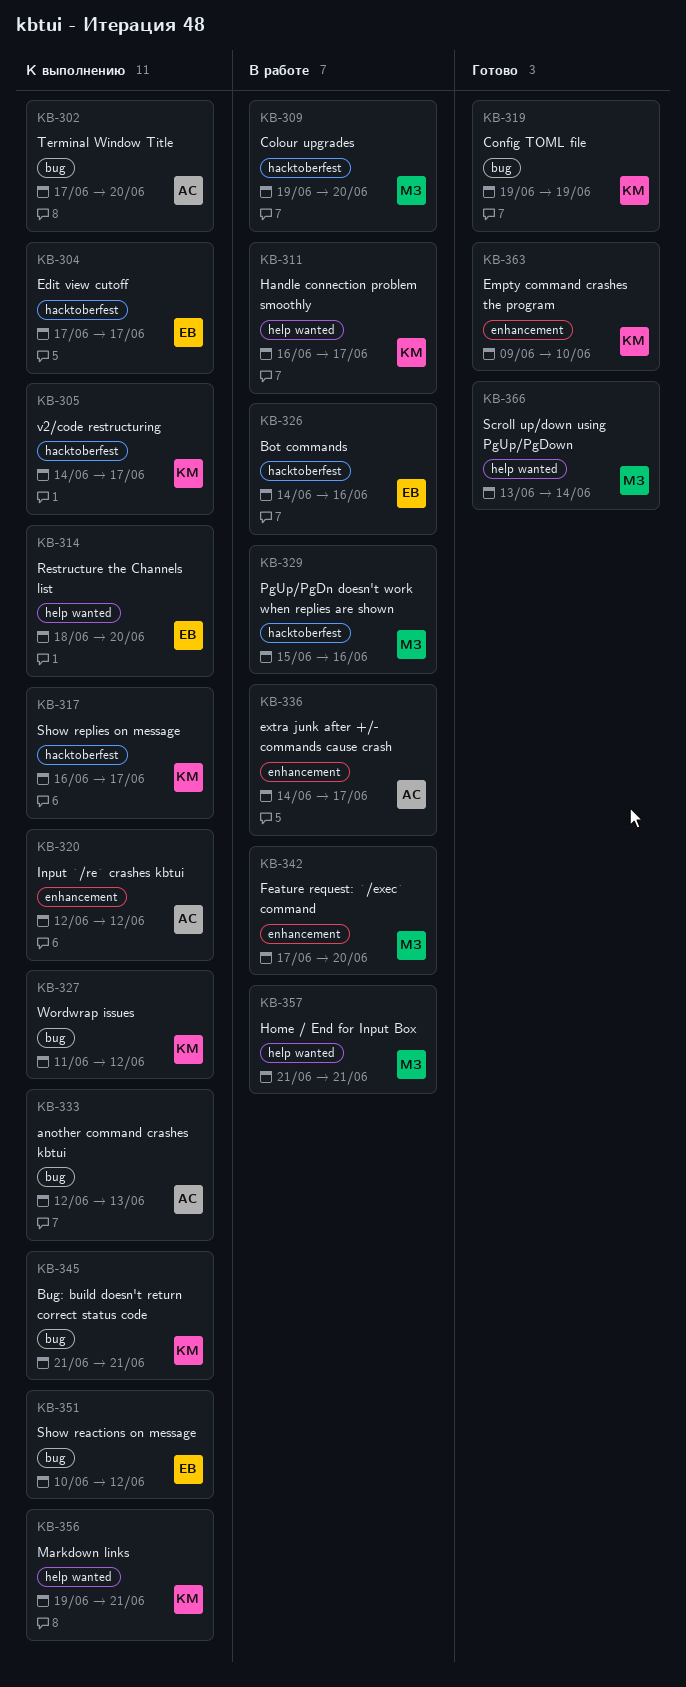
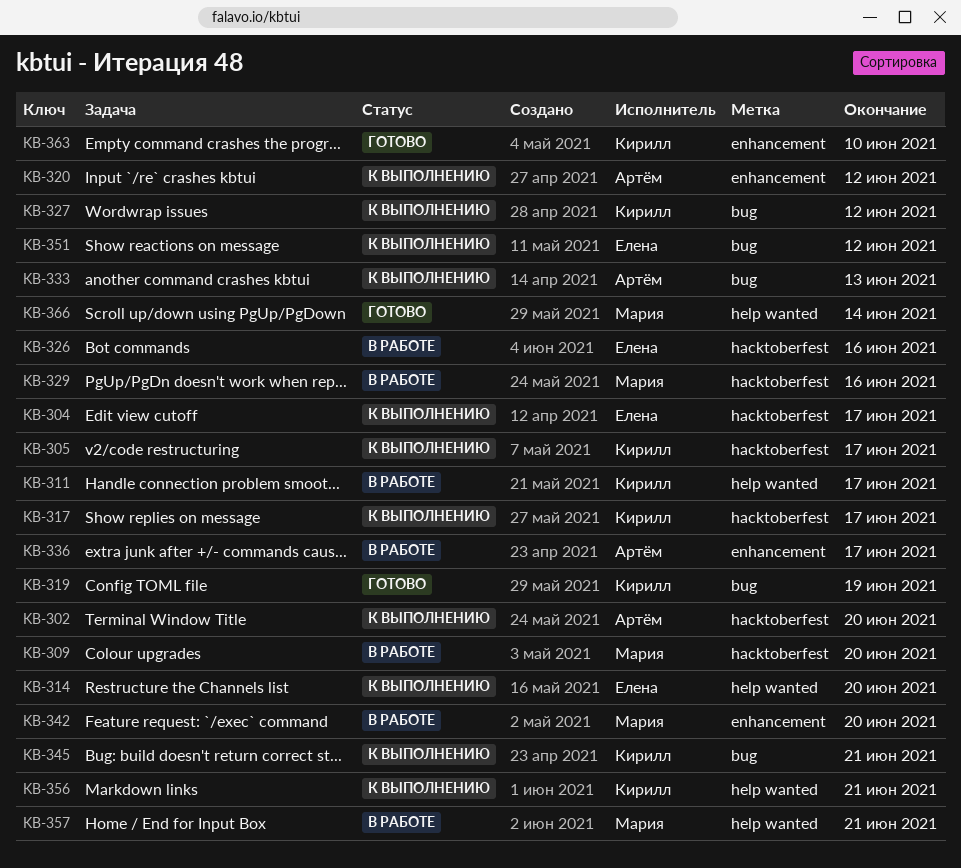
KB-302, label: bug -> hacktoberfest

